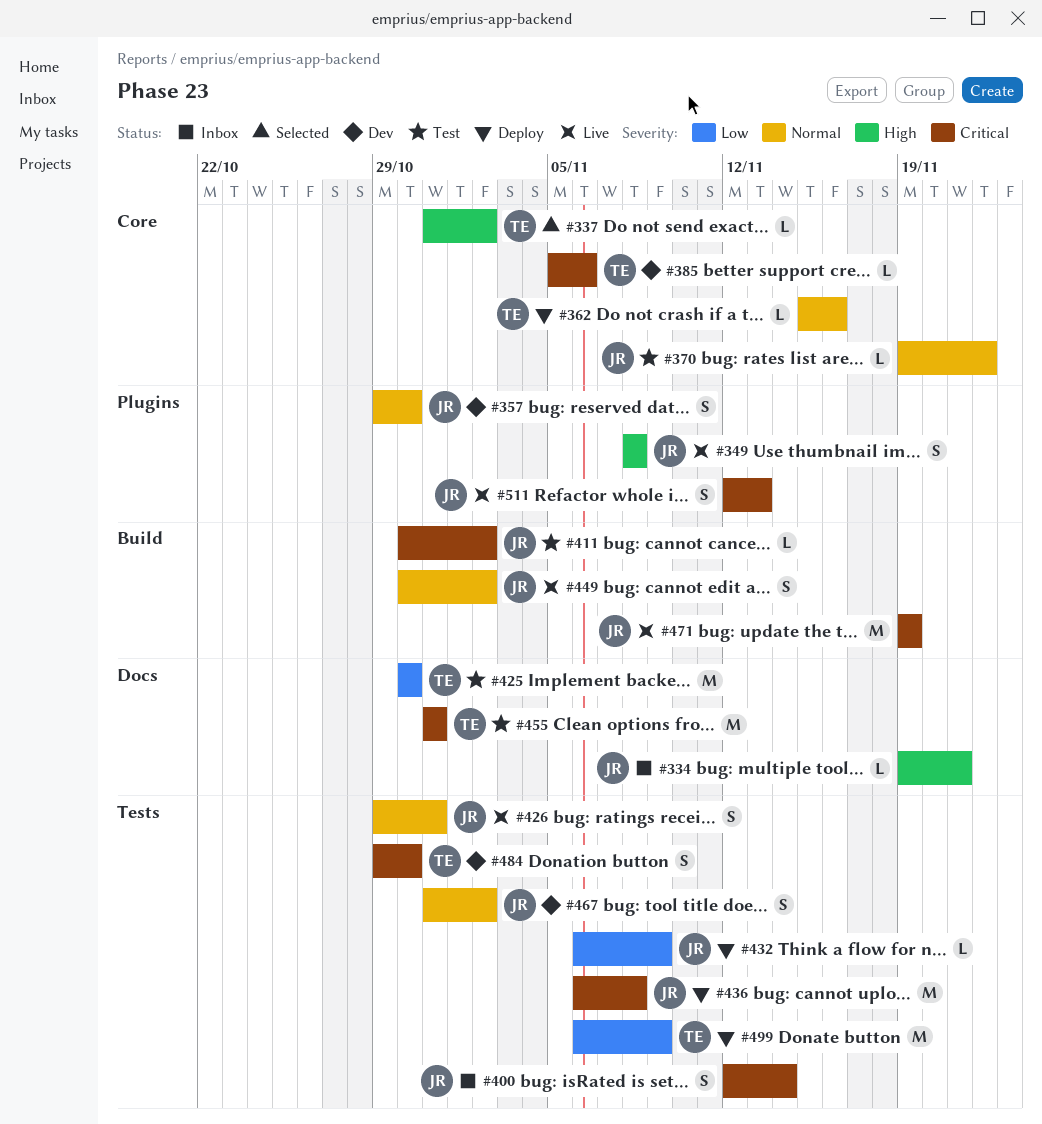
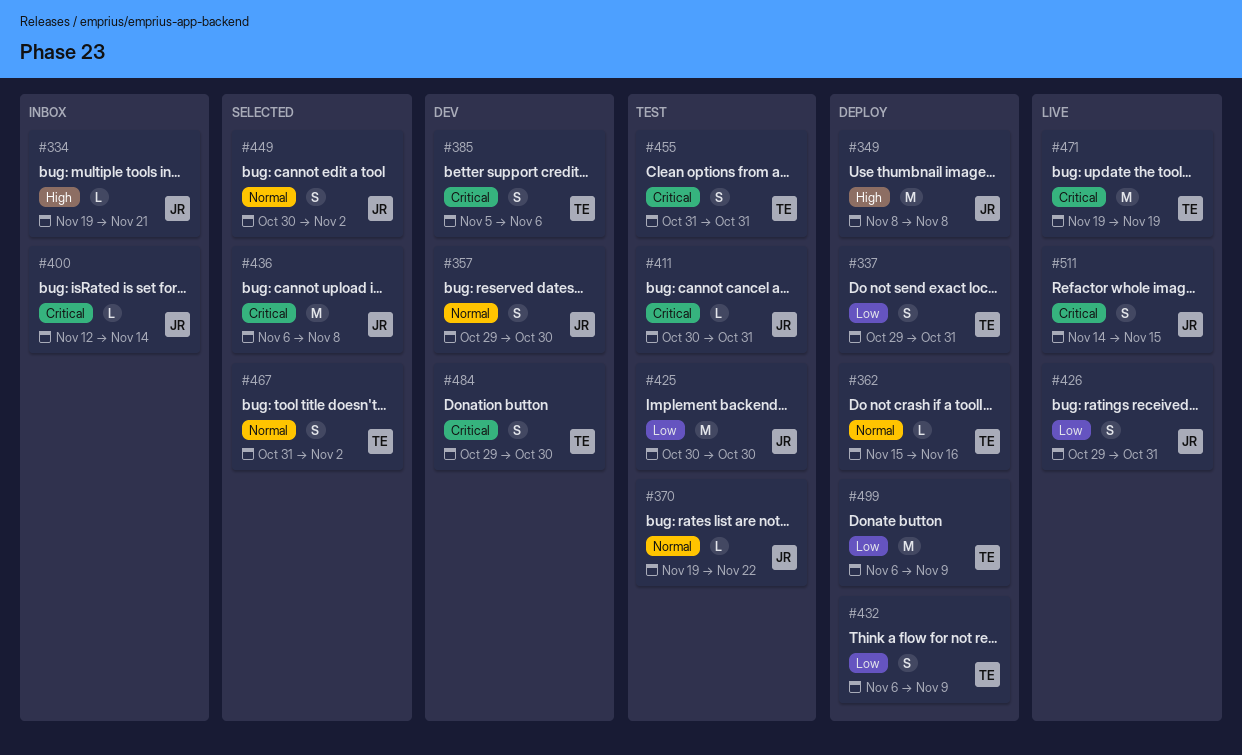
#337, status: Selected -> Deploy
#337, priority: High -> Low
#337, estimate: L -> S
#337, start: Oct 31 -> Oct 29
#337, due: Nov 2 -> Oct 31
#349, status: Live -> Deploy
#349, estimate: S -> M
#385, estimate: L -> S
#400, estimate: S -> L
#411, due: Nov 2 -> Oct 31
#425, owner: TE -> JR
#426, priority: Normal -> Low
#432, owner: JR -> TE
#432, estimate: L -> S
#436, status: Deploy -> Selected
#449, status: Live -> Selected
#455, estimate: M -> S
#467, status: Dev -> Selected
#467, owner: JR -> TE
#471, owner: JR -> TE
#511, start: Nov 12 -> Nov 14
#511, due: Nov 13 -> Nov 15

